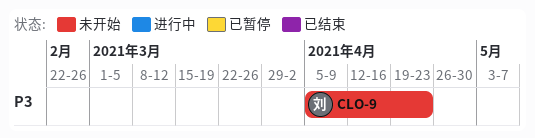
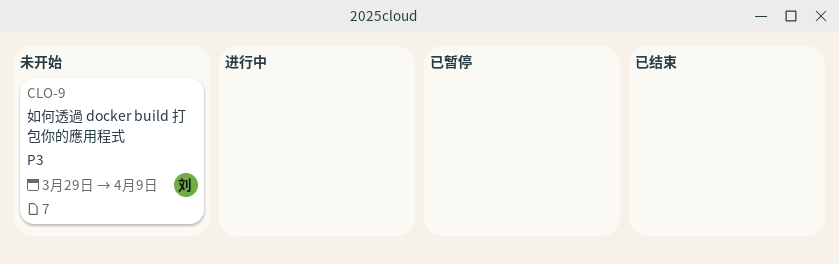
CLO-9, start: Apr 5 -> Mar 29
CLO-9, due: Apr 23 -> Apr 9

